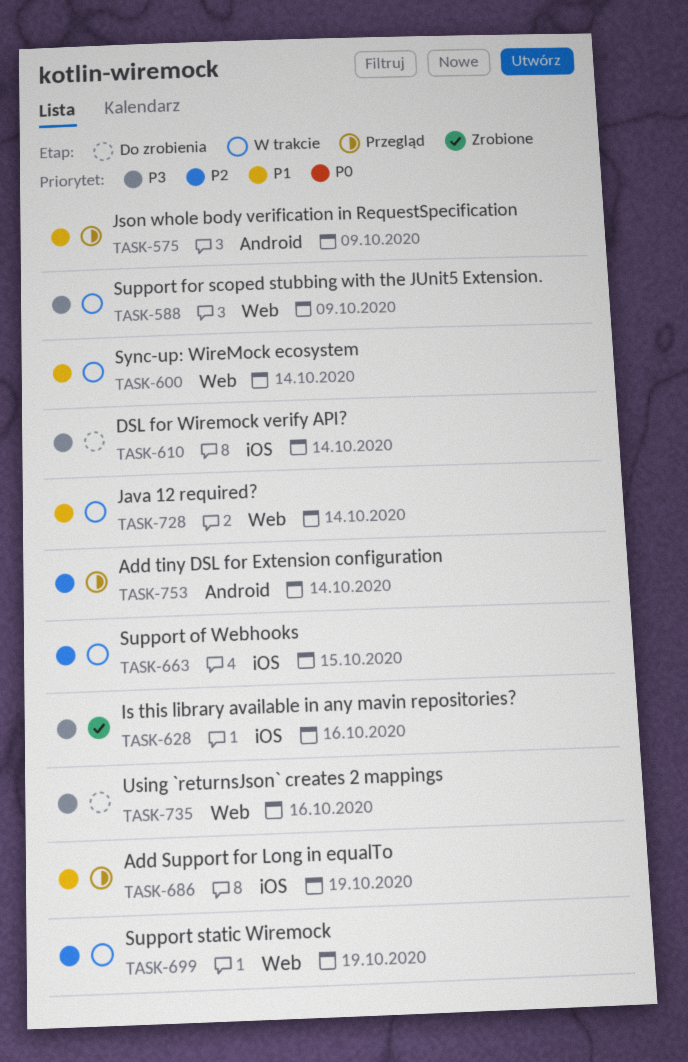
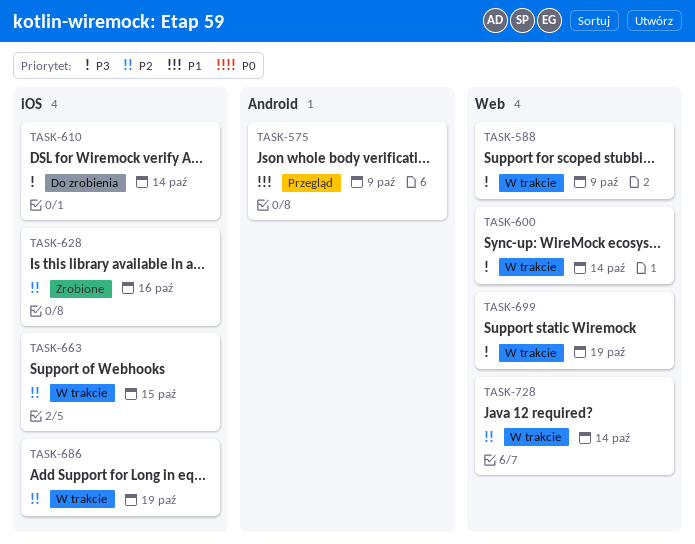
TASK-600, priority: P1 -> P3
TASK-628, priority: P3 -> P2
TASK-686, status: Przegląd -> W trakcie
TASK-686, priority: P1 -> P2
TASK-699, priority: P2 -> P3
TASK-728, priority: P1 -> P2
TASK-735: present -> none
TASK-753: present -> none

